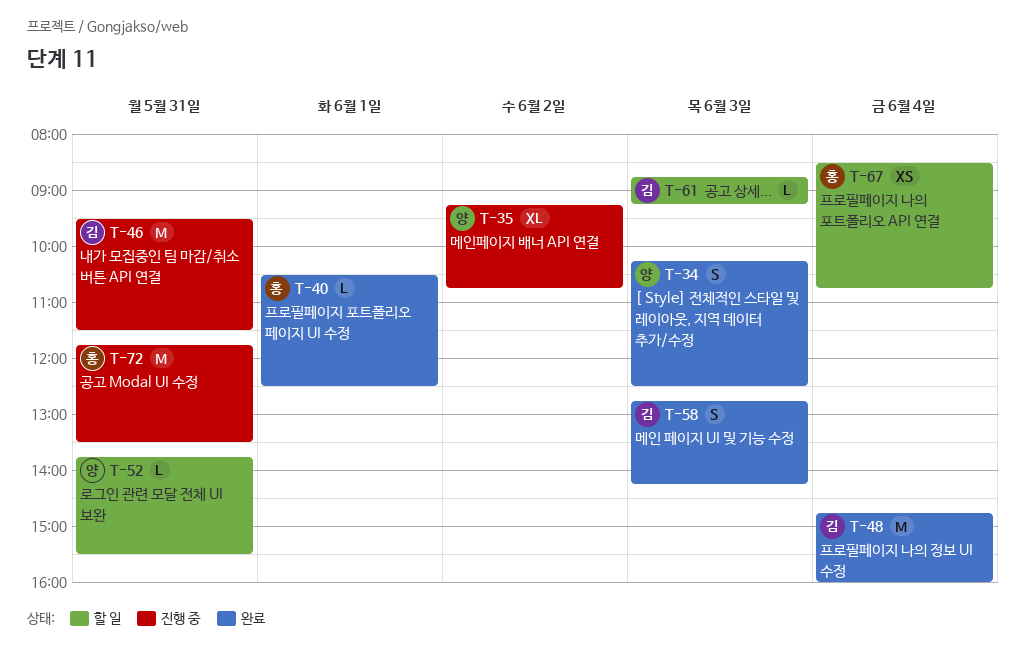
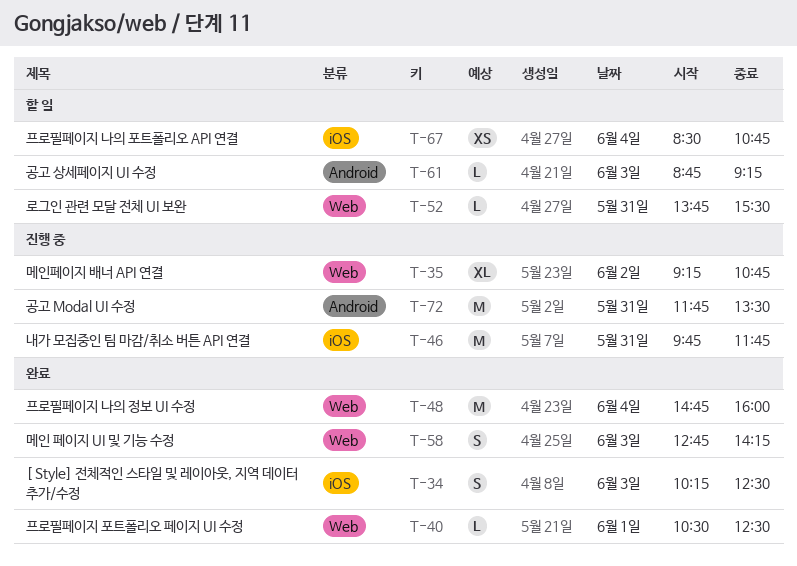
T-46, begins: 09:30 -> 09:45
T-46, ends: 11:30 -> 11:45

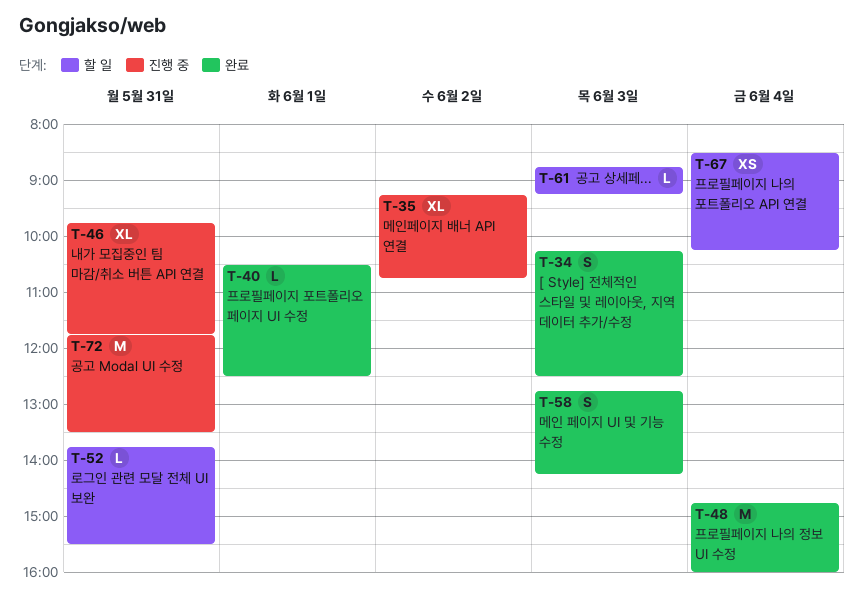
T-46, estimate: M -> XL
T-67, ends: 10:45 -> 10:15

